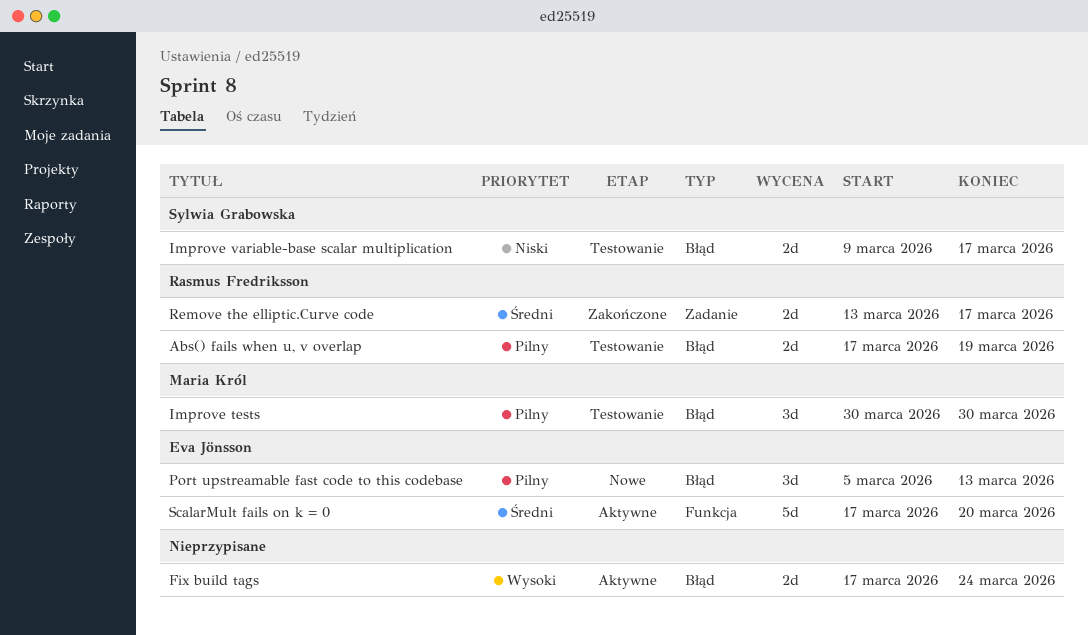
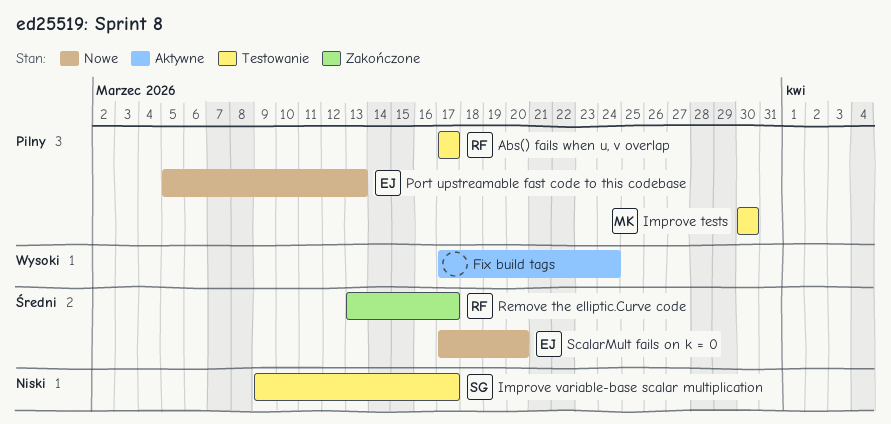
Abs() fails when u, v overlap, due: Mar 19 -> Mar 17
ScalarMult fails on k = 0, status: Aktywne -> Nowe

